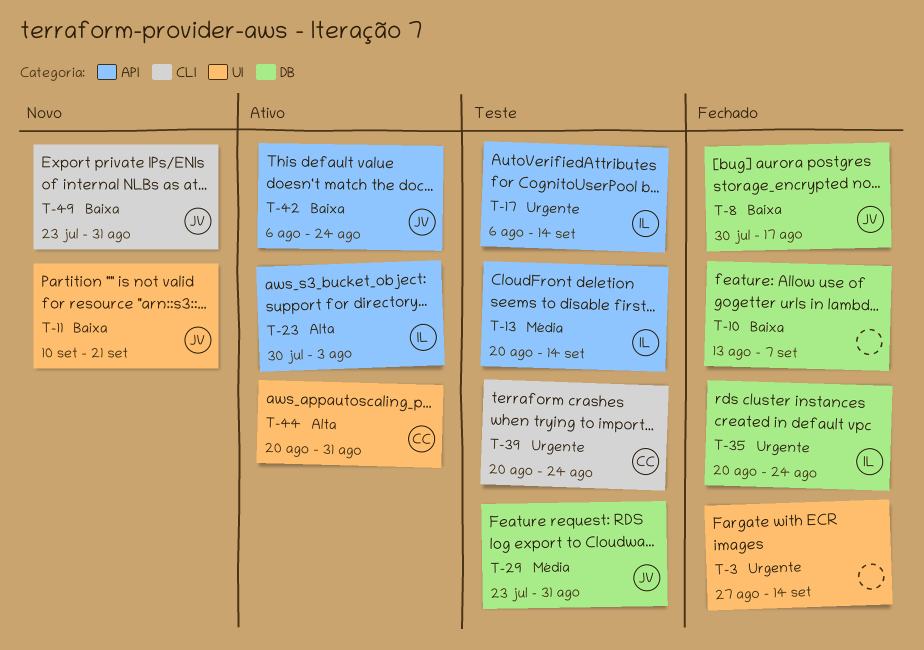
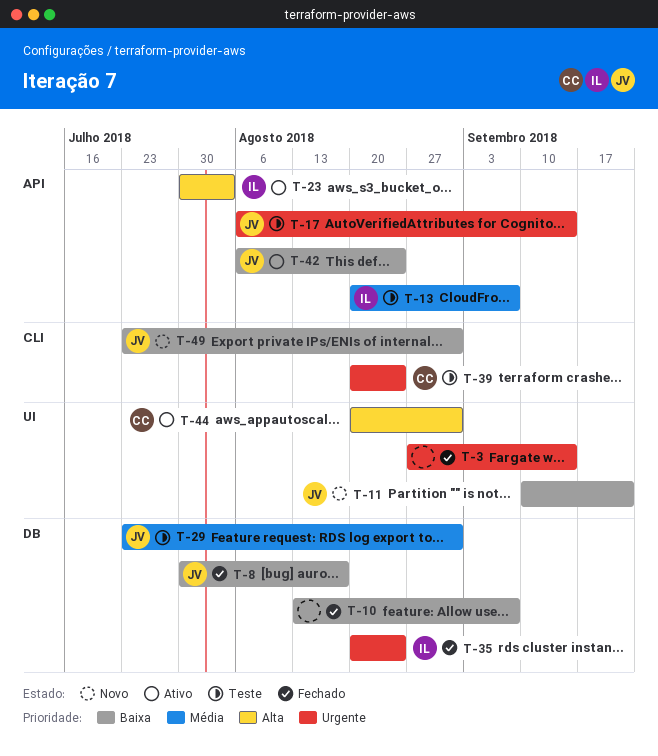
T-13, due: Sep 14 -> Sep 7
T-17, owner: IL -> JV

